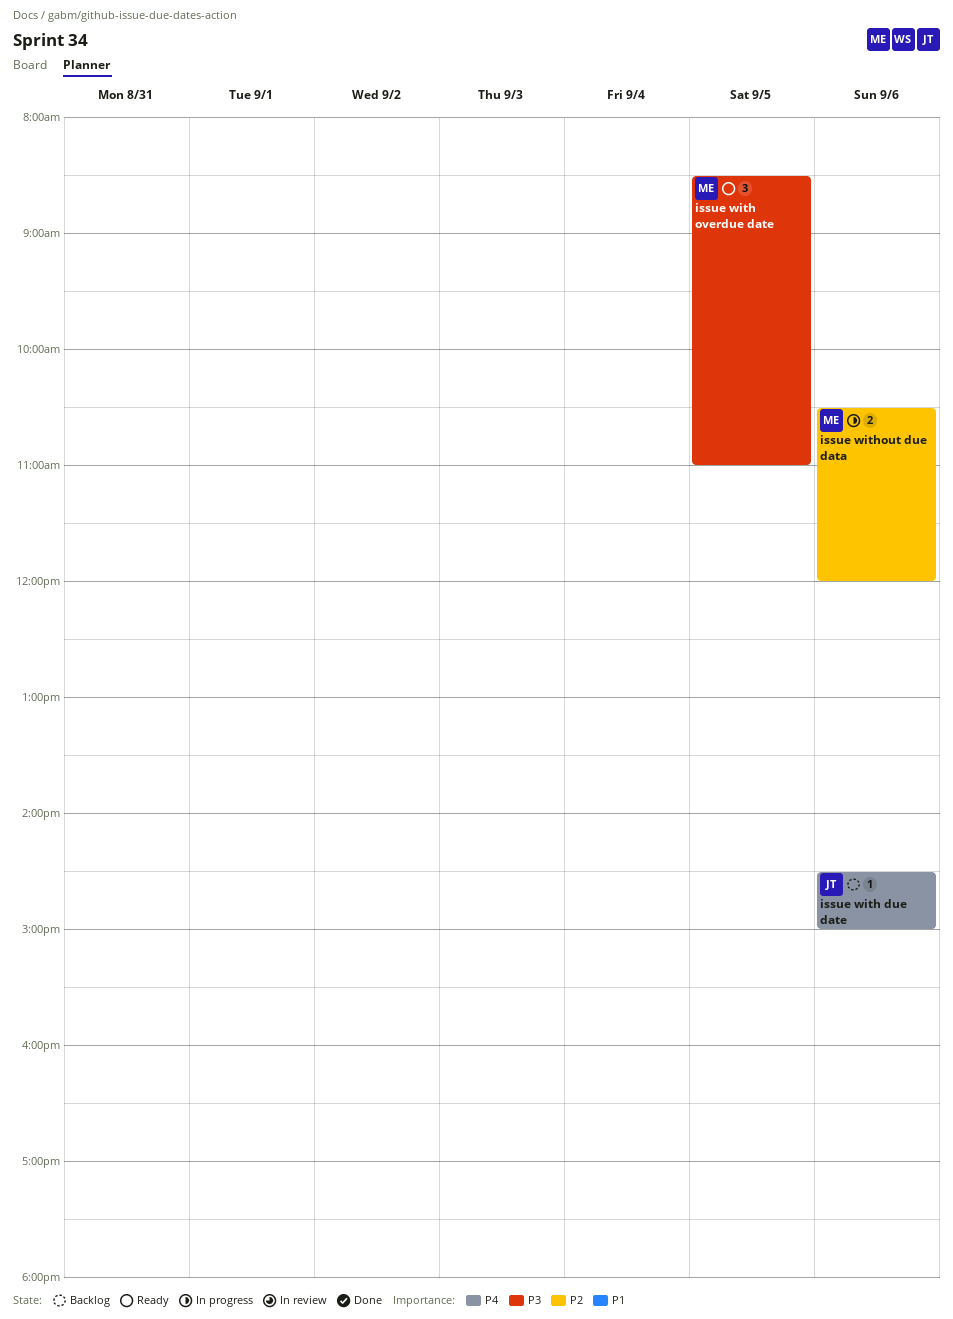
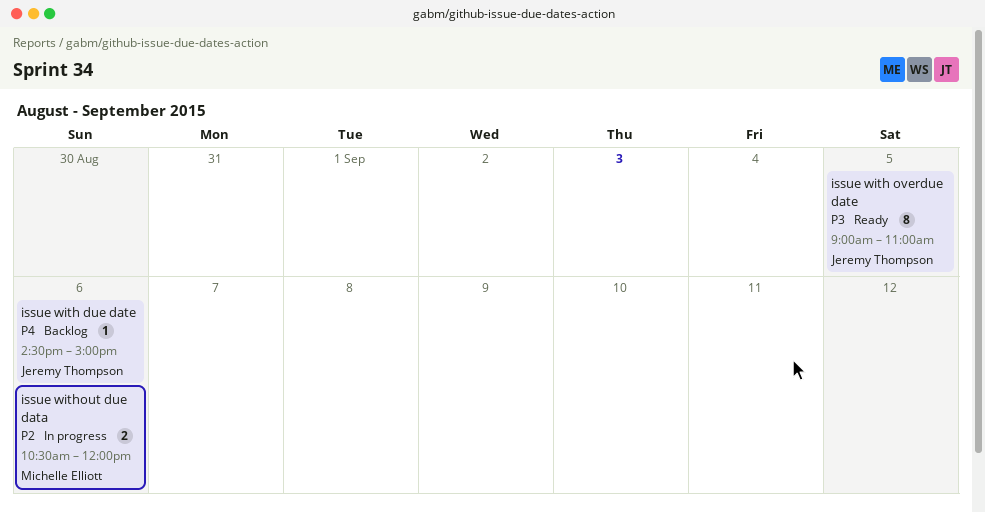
issue with overdue date, owner: Michelle Elliott -> Jeremy Thompson
issue with overdue date, estimate: 3 -> 8
issue with overdue date, begins: 08:30 -> 09:00

